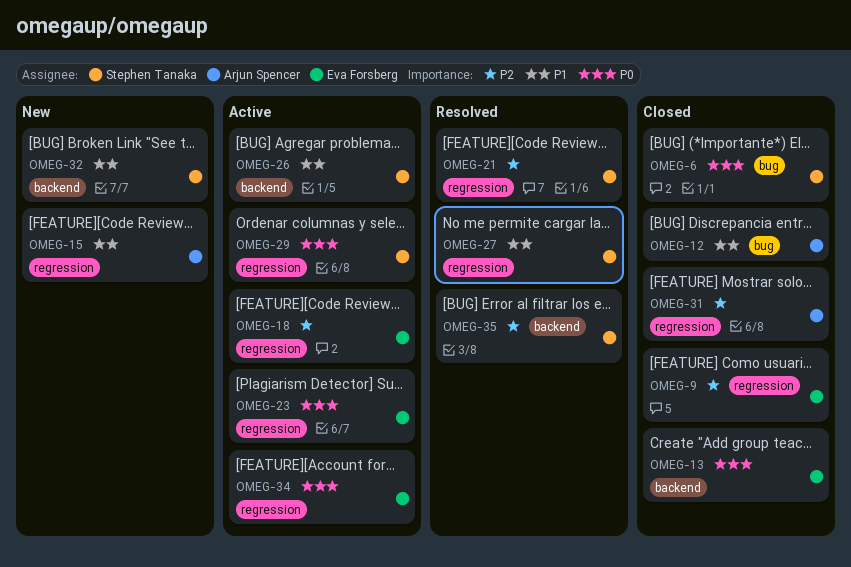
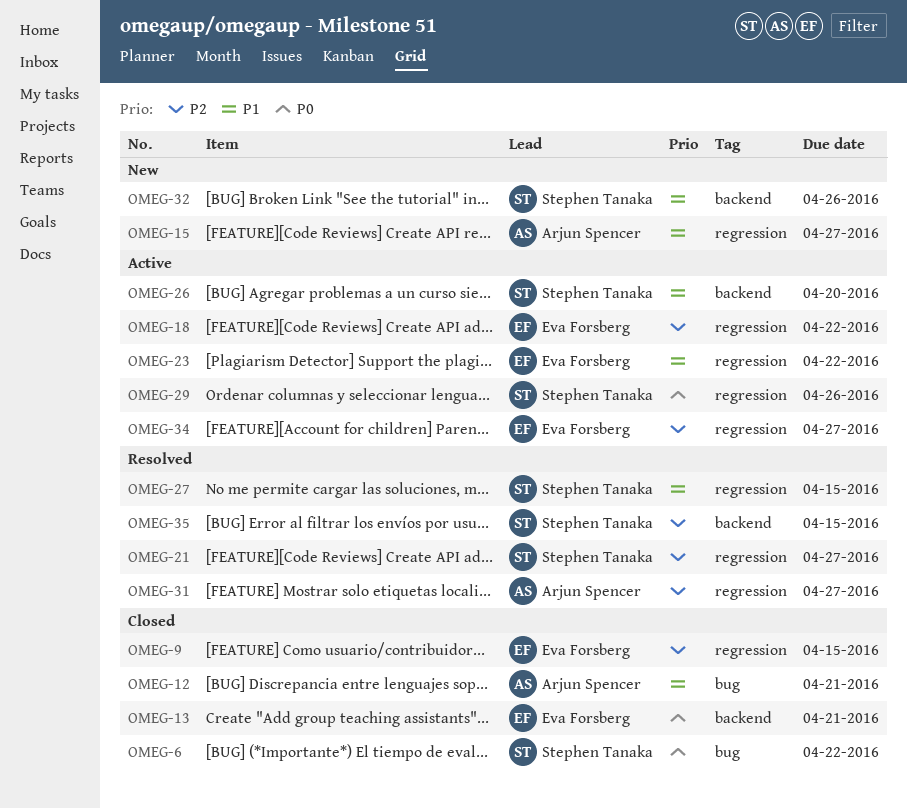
OMEG-23, priority: P0 -> P1
OMEG-31, status: Closed -> Resolved
OMEG-34, priority: P0 -> P2

